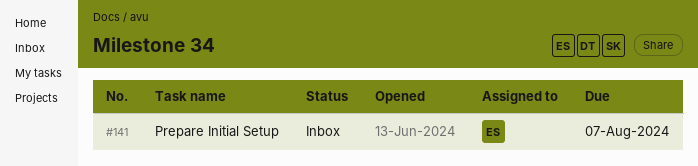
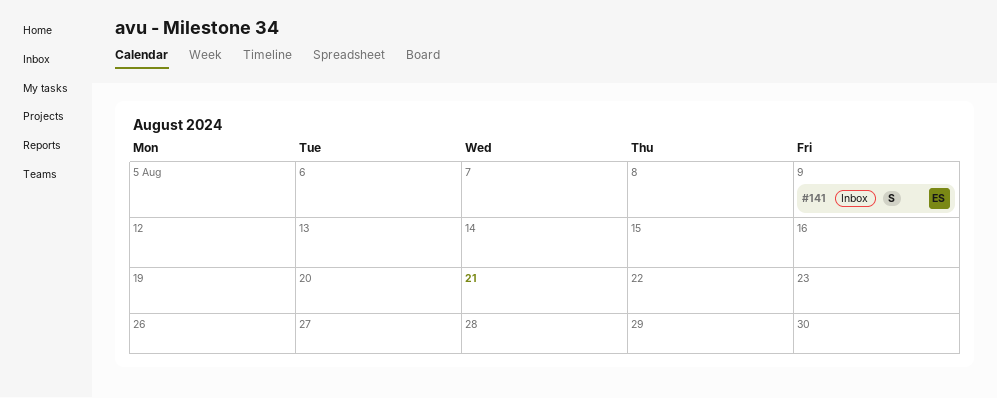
#141, due: Aug 7 -> Aug 9

